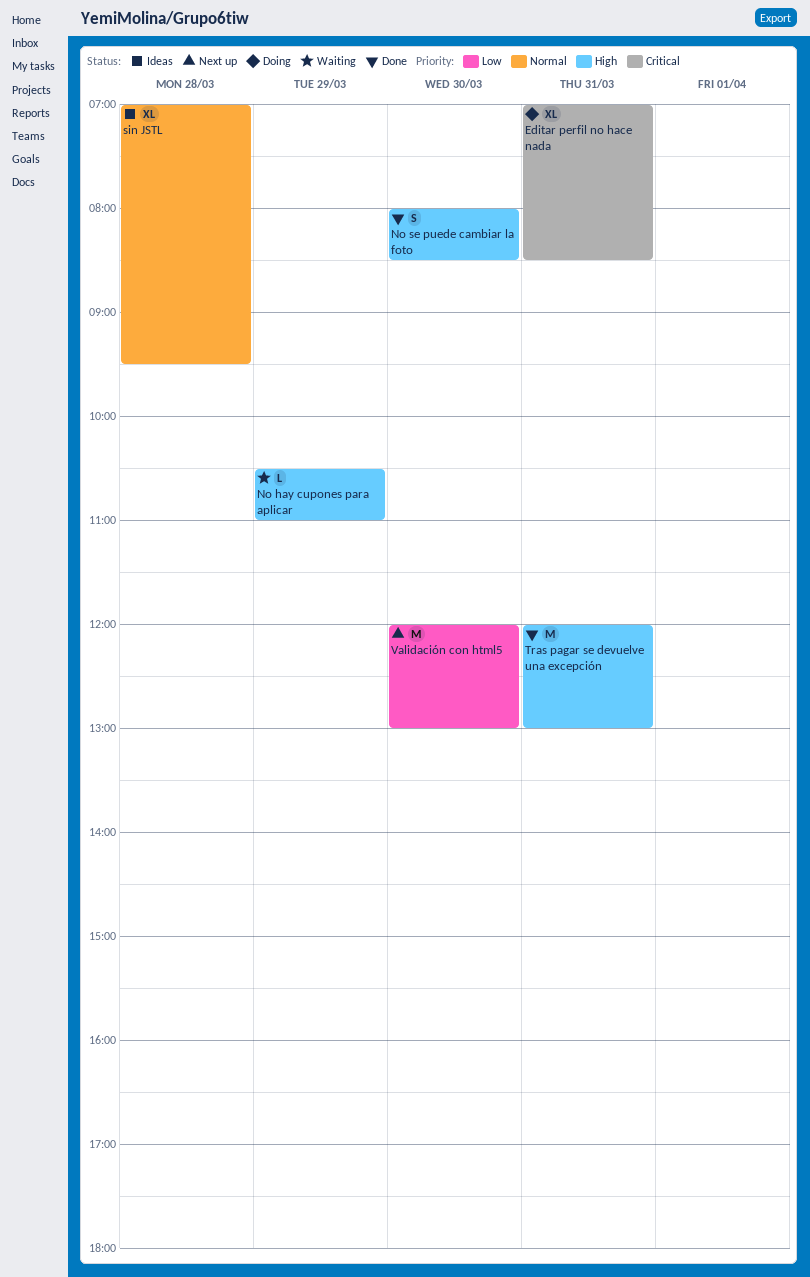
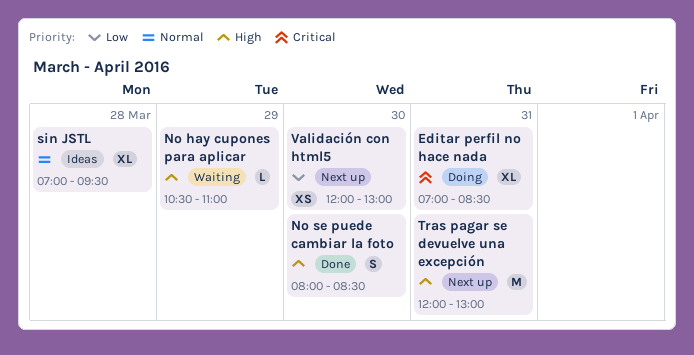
Tras pagar se devuelve una excepción, status: Done -> Next up
Validación con html5, estimate: M -> XS

